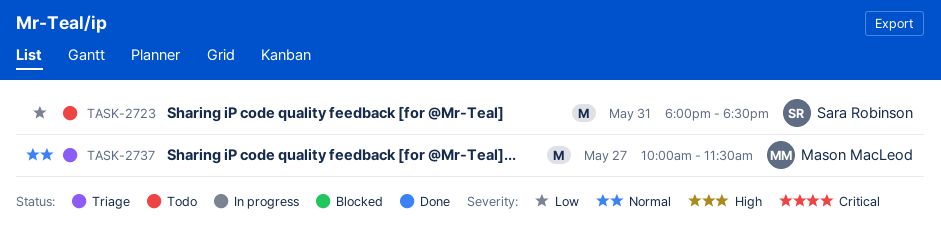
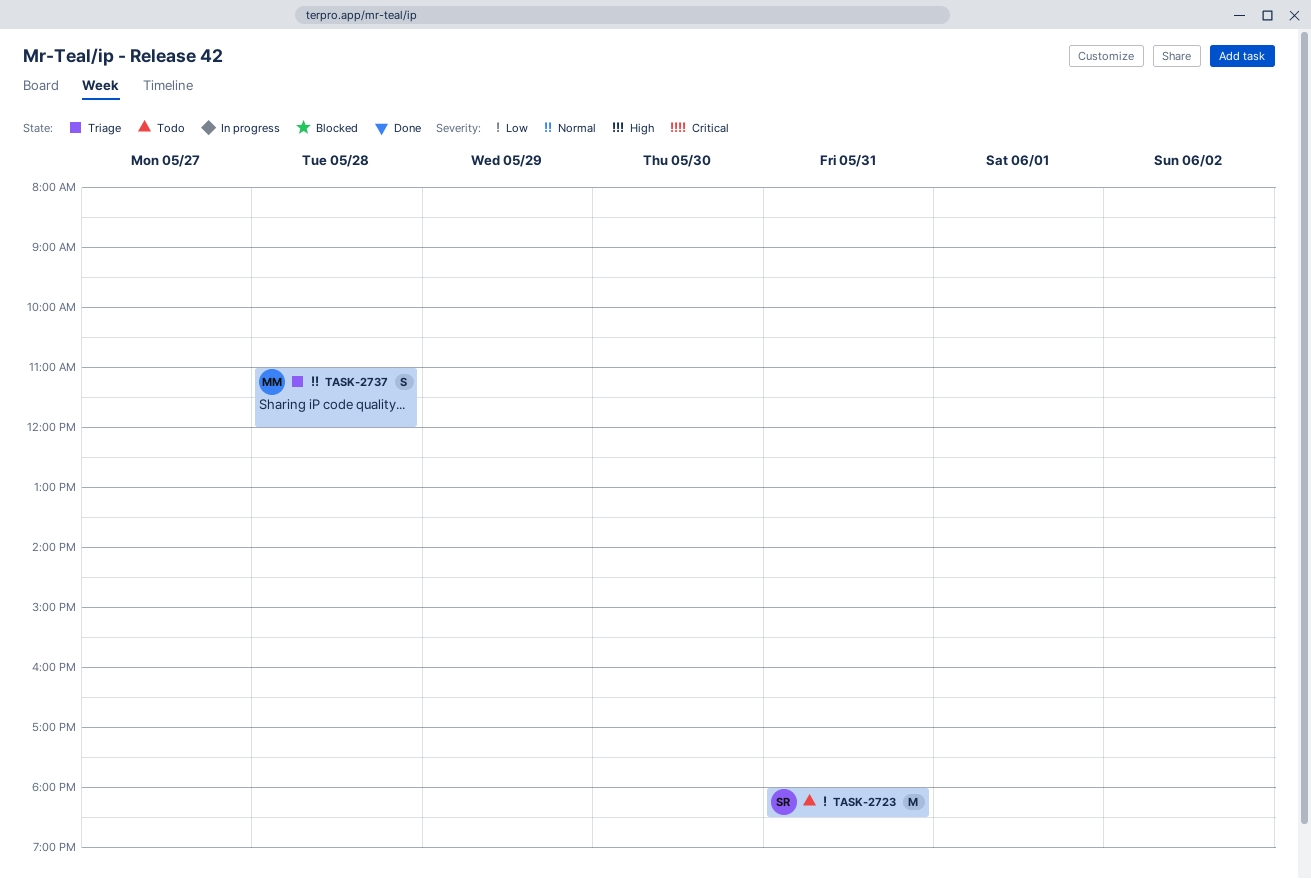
TASK-2737, estimate: M -> S
TASK-2737, day: May 27 -> May 28
TASK-2737, begins: 10:00 -> 11:00
TASK-2737, ends: 11:30 -> 12:00

